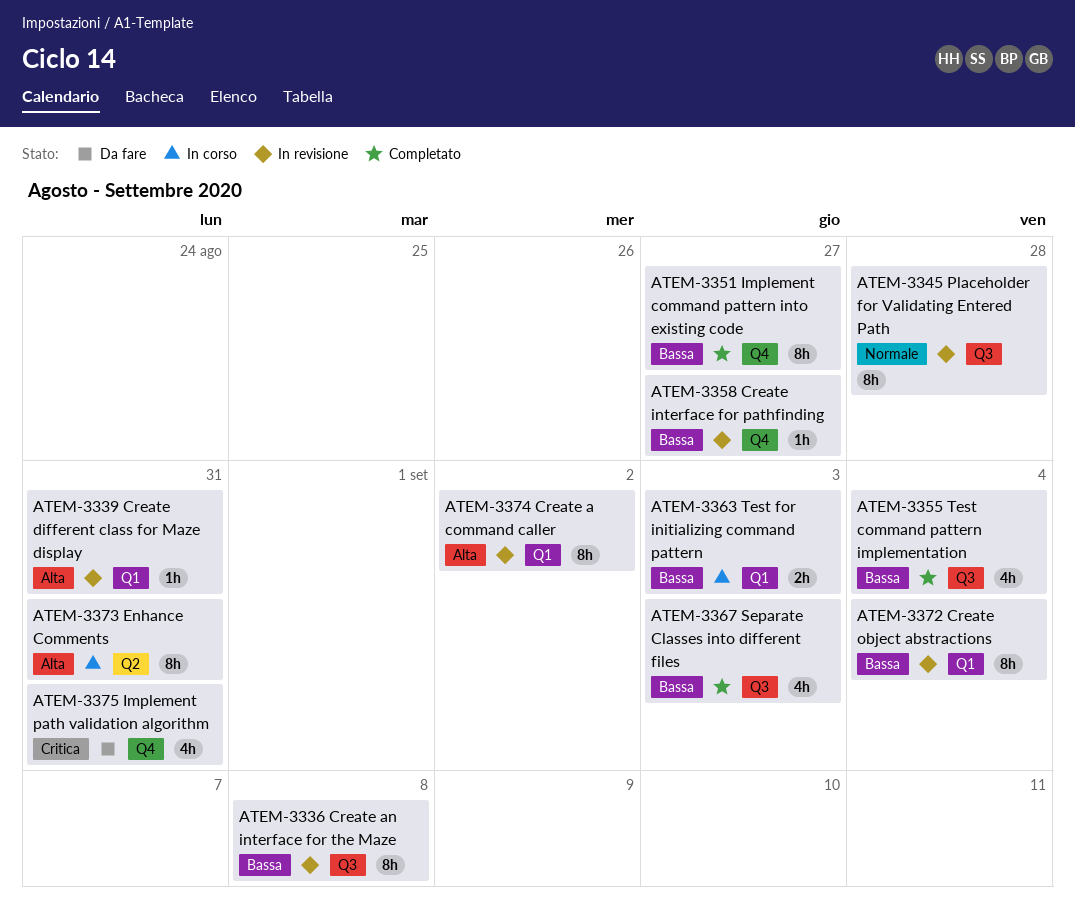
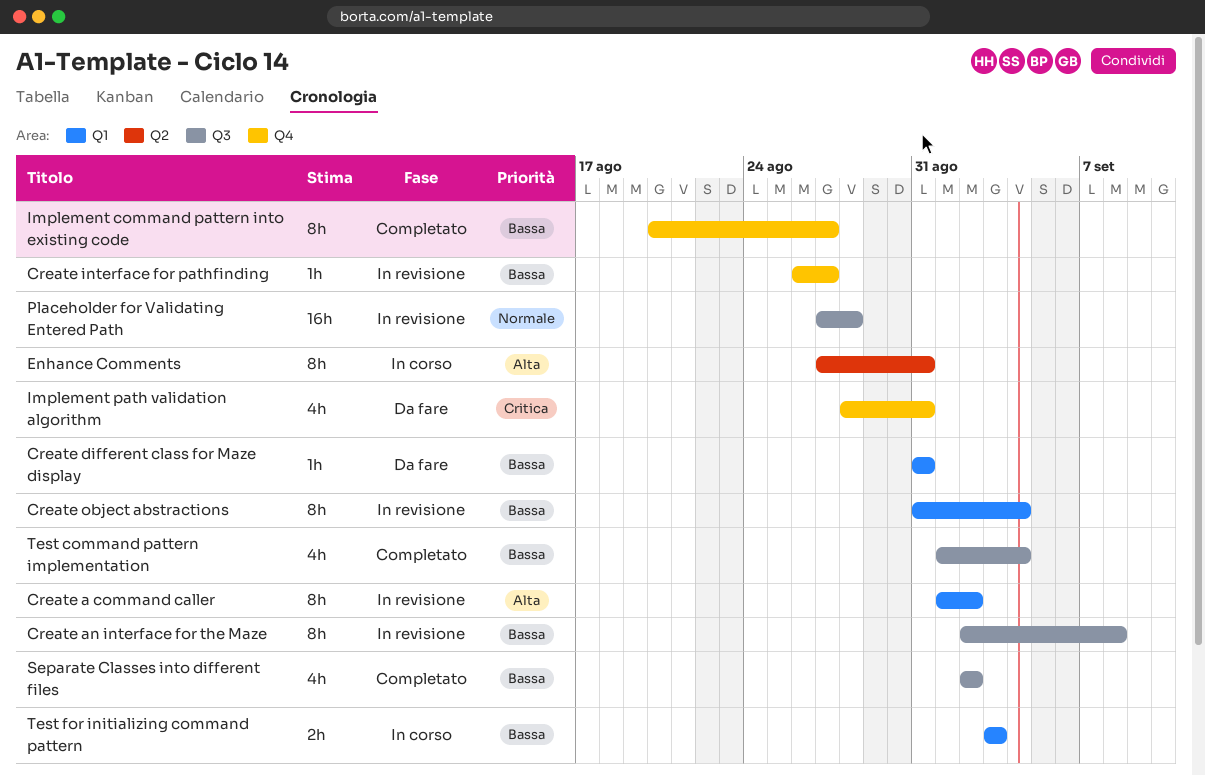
Create different class for Maze display, status: In revisione -> Da fare
Create different class for Maze display, priority: Alta -> Bassa
Placeholder for Validating Entered Path, estimate: 8h -> 16h
Separate Classes into different files, due: Sep 3 -> Sep 2

